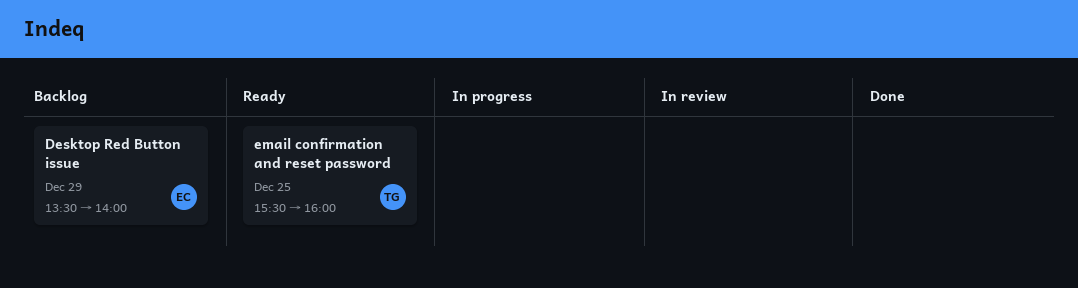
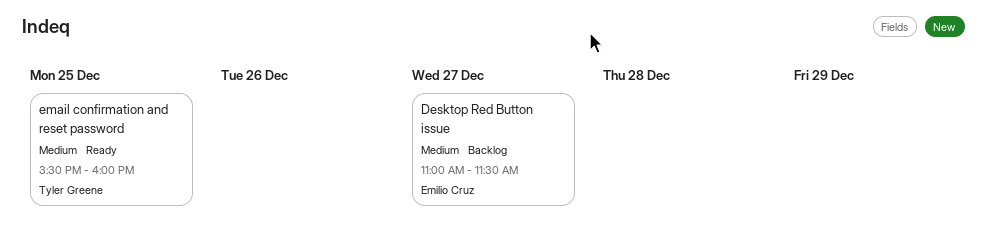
Desktop Red Button issue, day: Dec 29 -> Dec 27
Desktop Red Button issue, begins: 13:30 -> 11:00
Desktop Red Button issue, ends: 14:00 -> 11:30

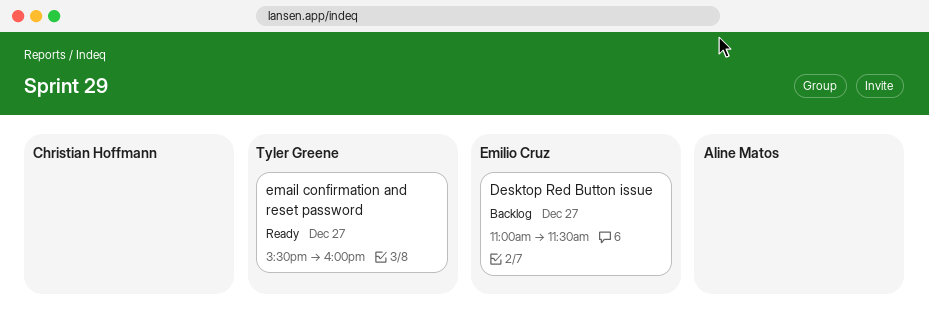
email confirmation and reset password, day: Dec 25 -> Dec 27

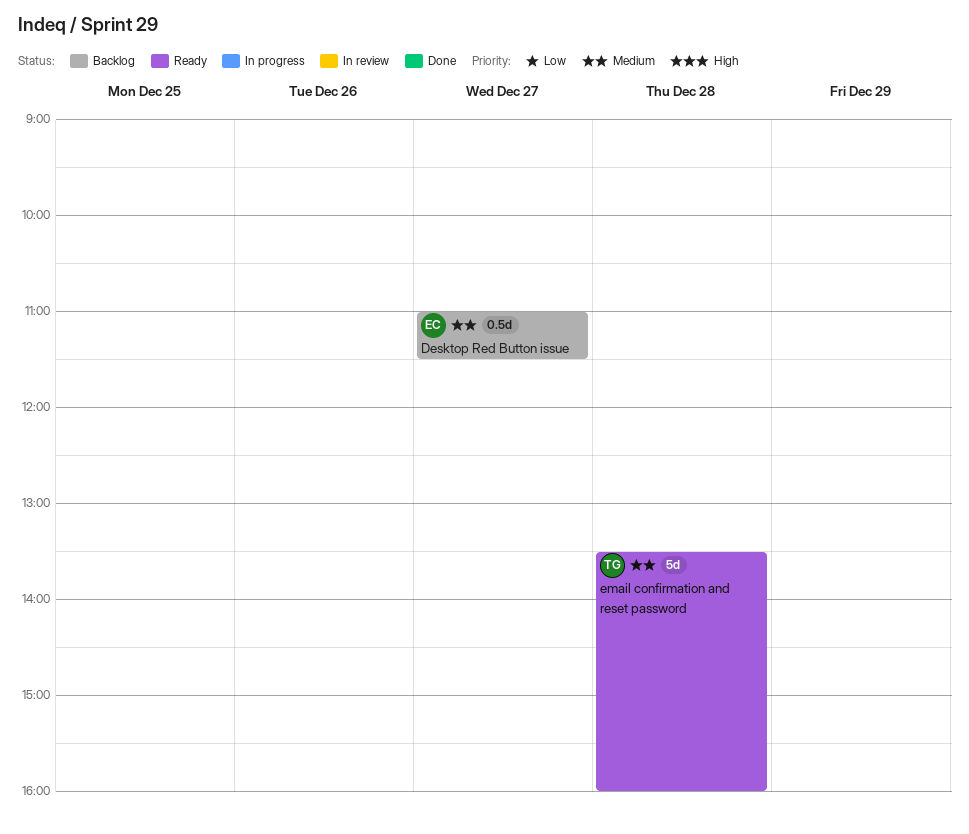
email confirmation and reset password, day: Dec 27 -> Dec 28
email confirmation and reset password, begins: 15:30 -> 13:30

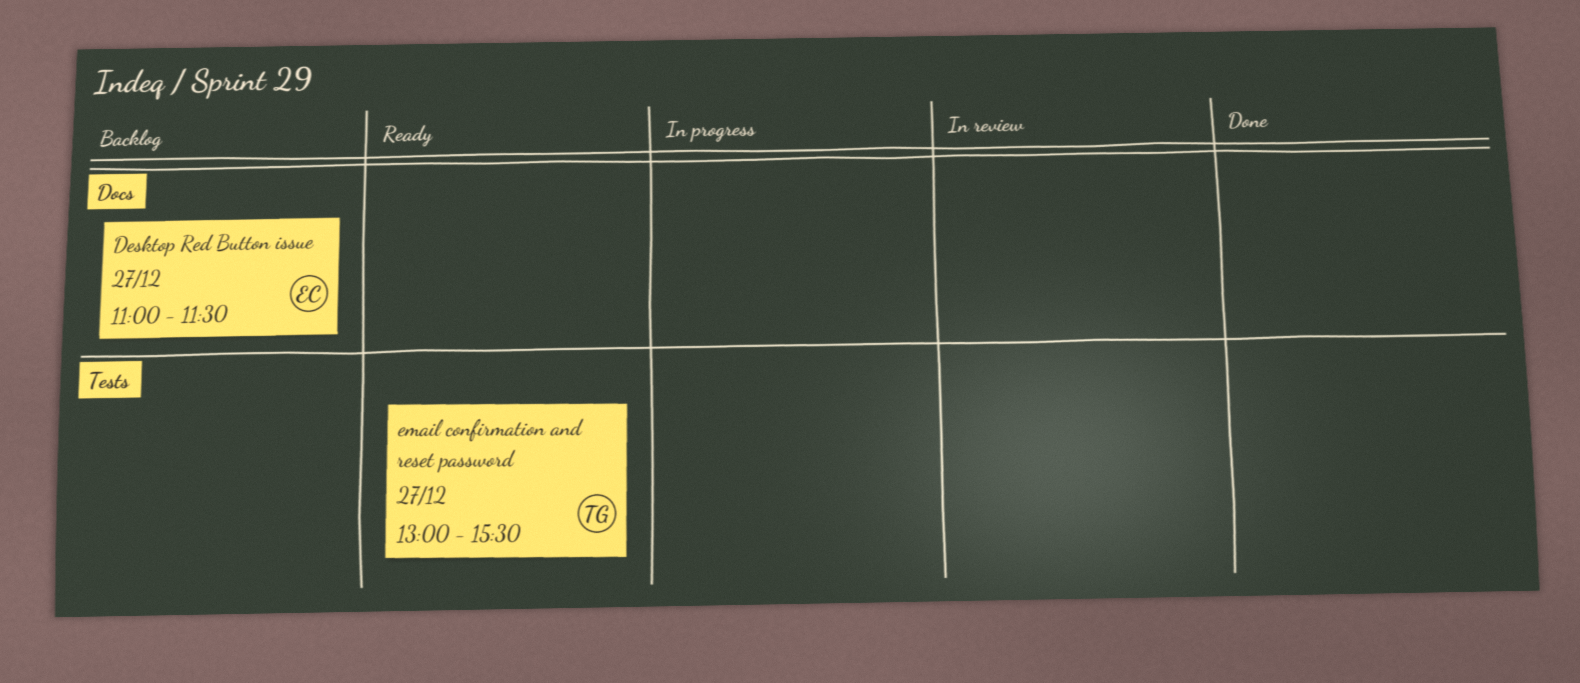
email confirmation and reset password, day: Dec 28 -> Dec 27
email confirmation and reset password, begins: 13:30 -> 13:00
email confirmation and reset password, ends: 16:00 -> 15:30

